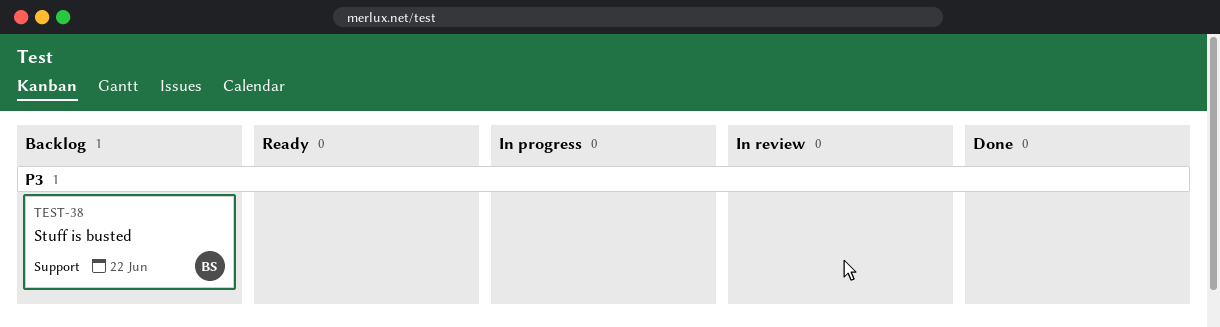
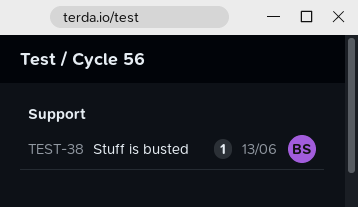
TEST-38, due: Jun 22 -> Jun 13

